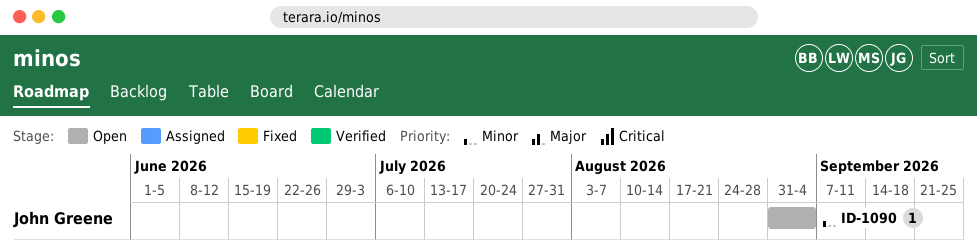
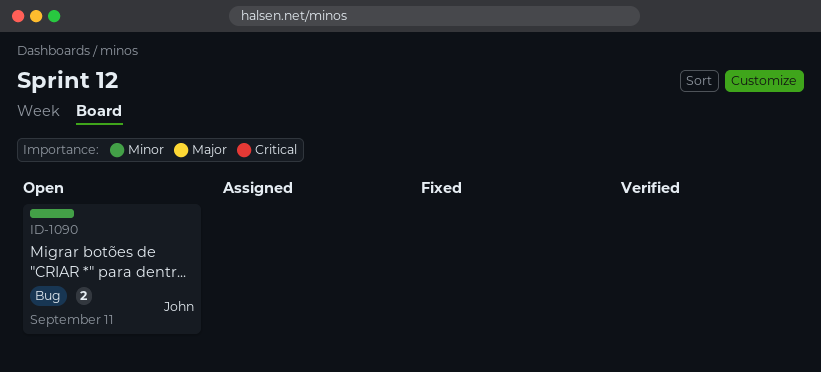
ID-1090, estimate: 1 -> 2
ID-1090, due: Sep 4 -> Sep 11

